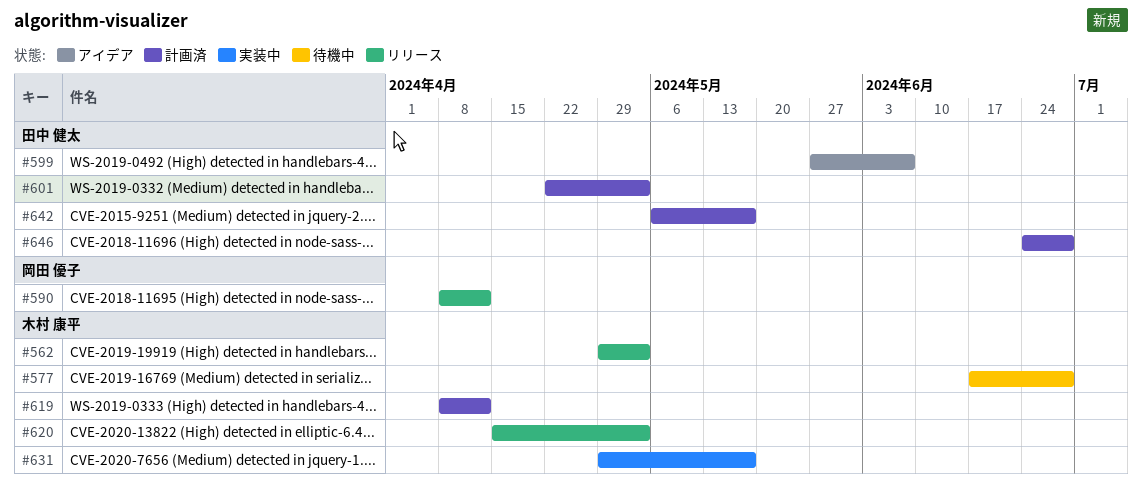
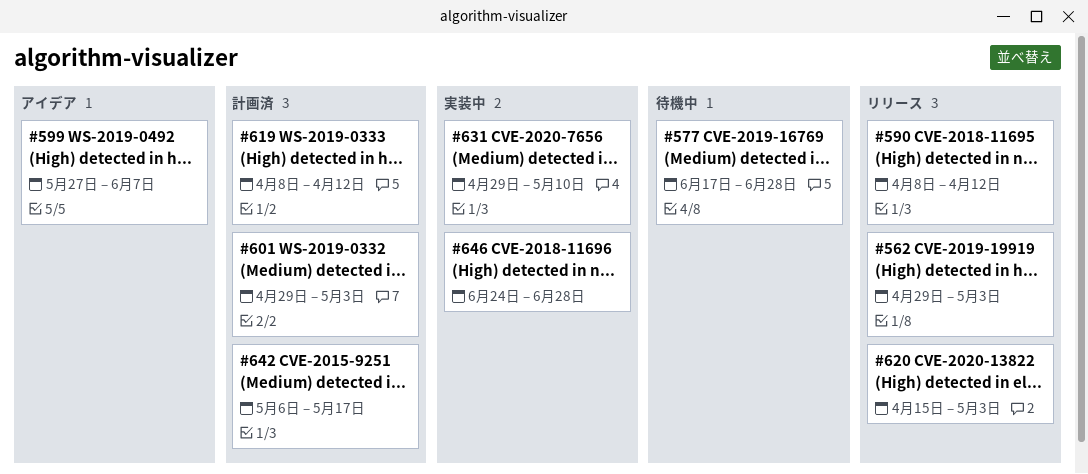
#601, start: Apr 22 -> Apr 29
#631, due: May 17 -> May 10
#646, status: 計画済 -> 実装中

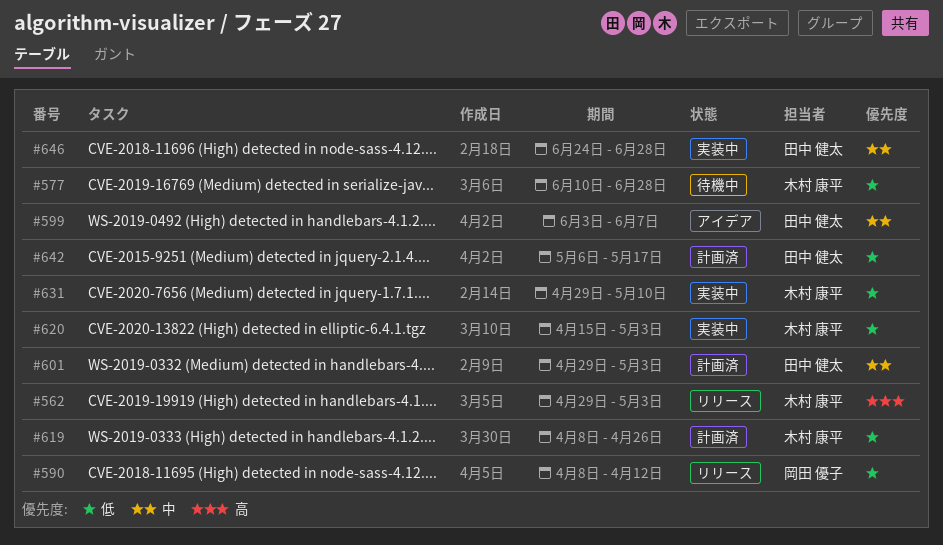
#577, start: Jun 17 -> Jun 10
#599, start: May 27 -> Jun 3
#619, due: Apr 12 -> Apr 26
#620, status: リリース -> 実装中

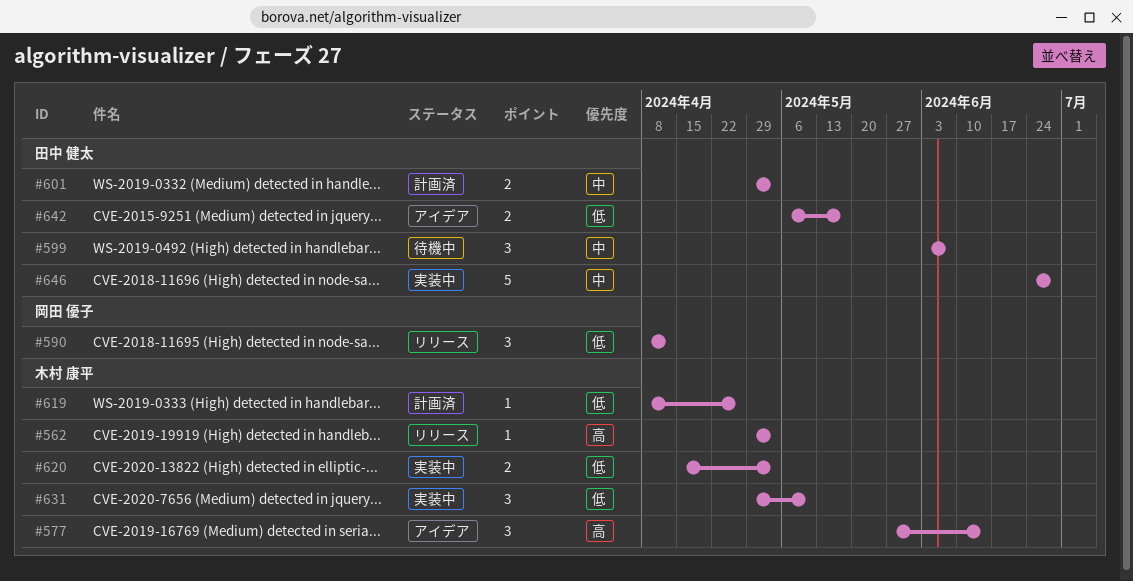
#577, status: 待機中 -> アイデア
#577, priority: 低 -> 高
#577, start: Jun 10 -> May 27
#577, due: Jun 28 -> Jun 14
#599, status: アイデア -> 待機中
#642, status: 計画済 -> アイデア

